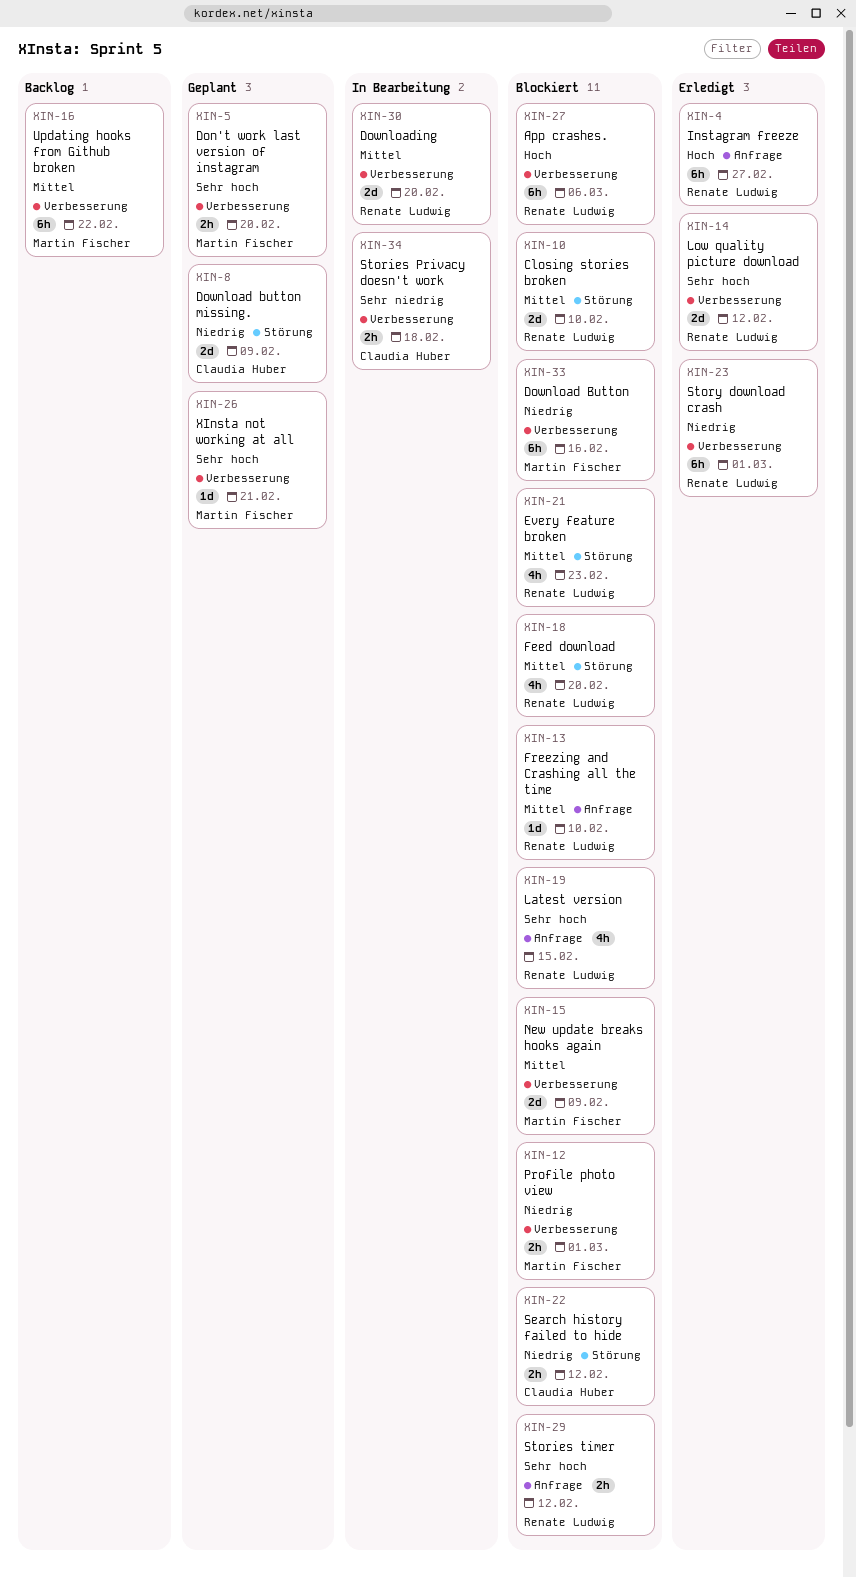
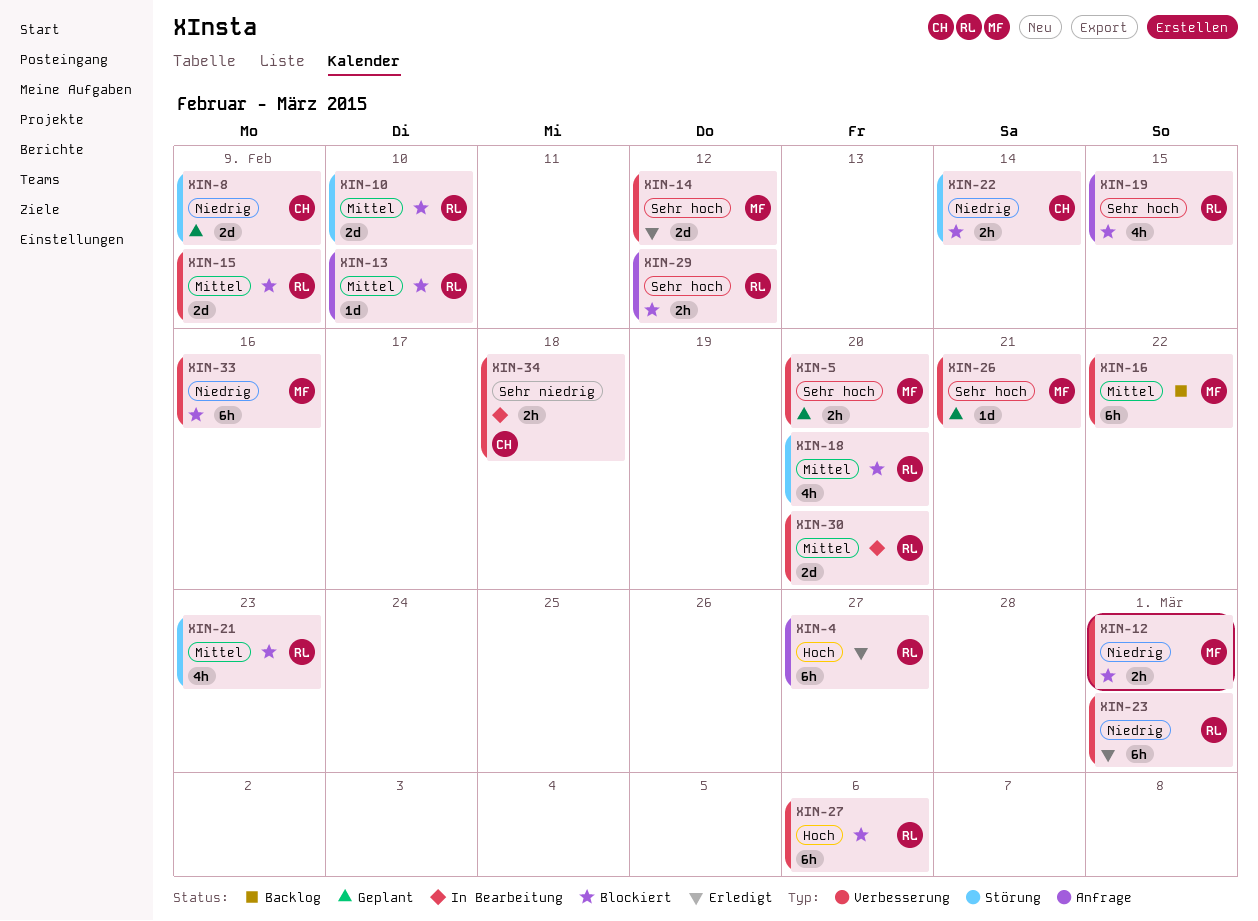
XIN-14, owner: Renate Ludwig -> Martin Fischer
XIN-15, owner: Martin Fischer -> Renate Ludwig
XIN-22, due: Feb 12 -> Feb 14

